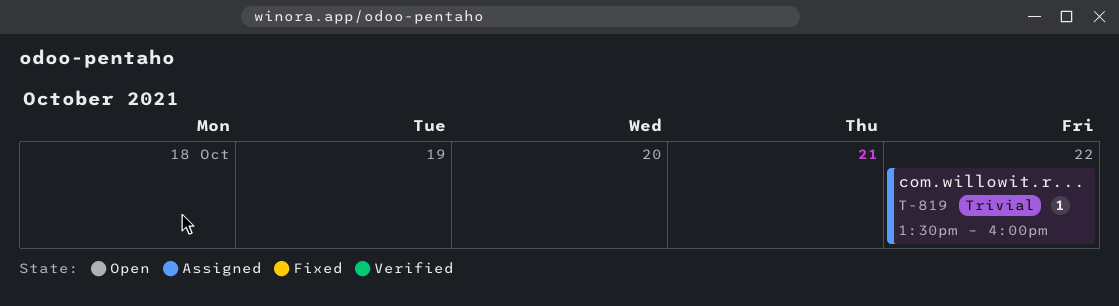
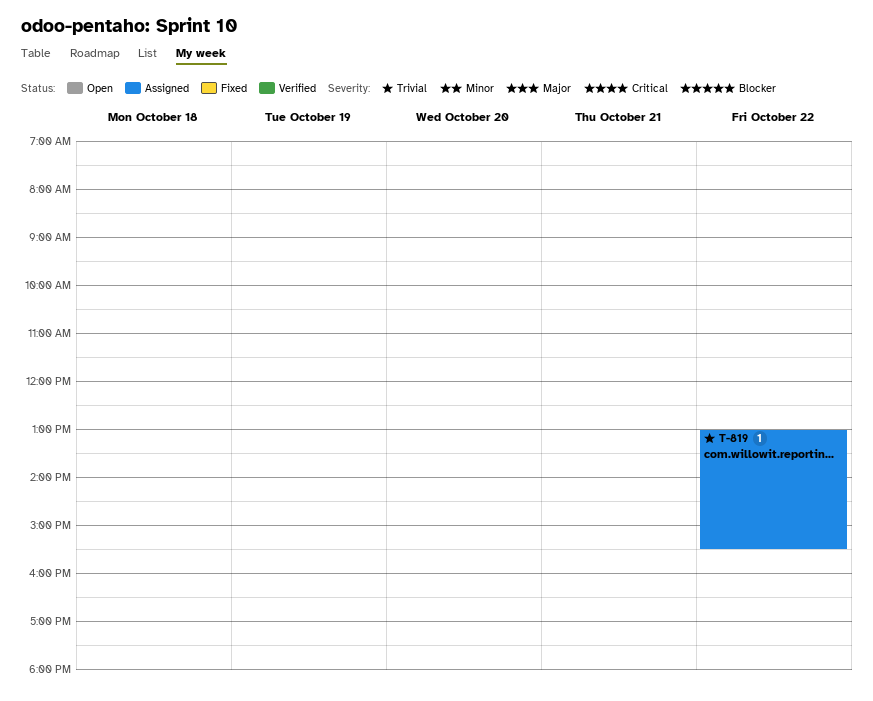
T-819, begins: 13:30 -> 13:00
T-819, ends: 16:00 -> 15:30

